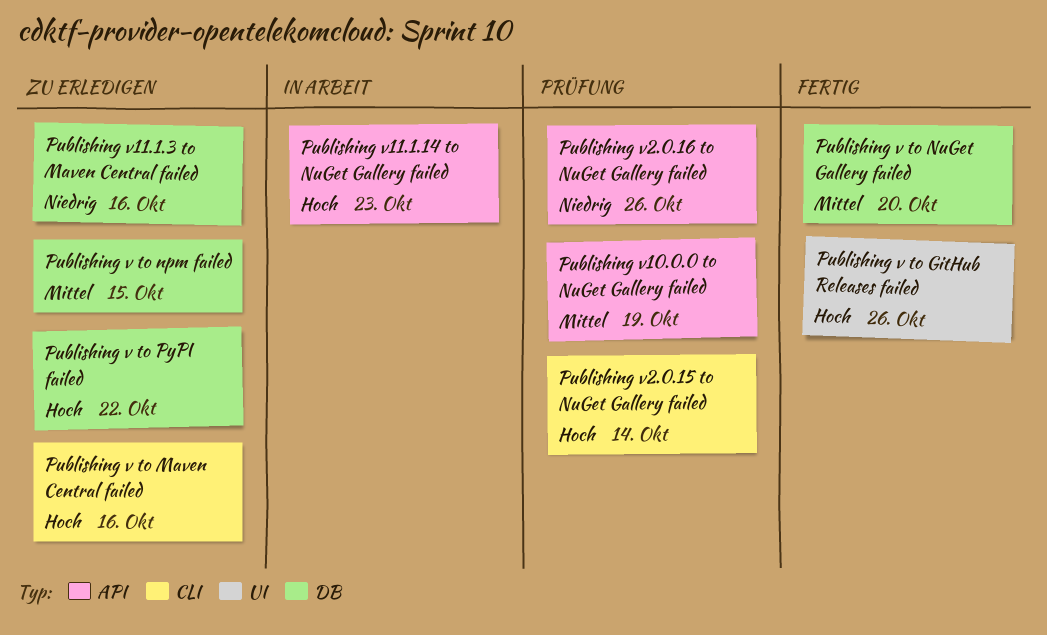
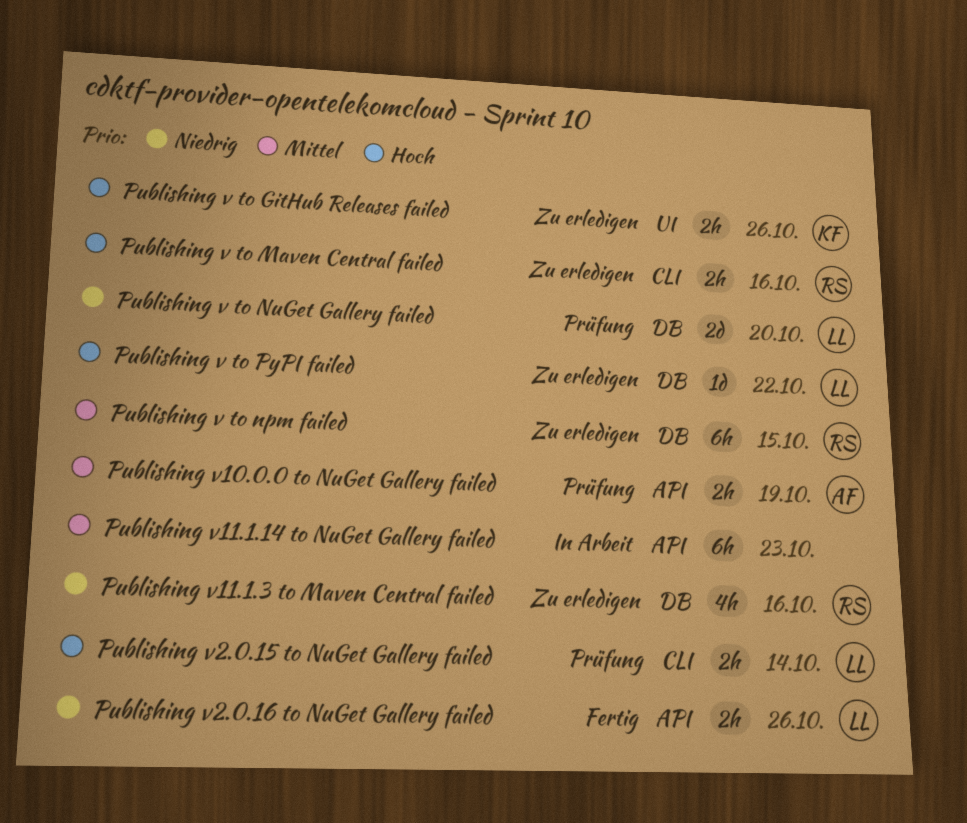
Publishing v to GitHub Releases failed, status: Fertig -> Zu erledigen
Publishing v to NuGet Gallery failed, status: Fertig -> Prüfung
Publishing v to NuGet Gallery failed, priority: Mittel -> Niedrig
Publishing v11.1.14 to NuGet Gallery failed, priority: Hoch -> Mittel
Publishing v2.0.16 to NuGet Gallery failed, status: Prüfung -> Fertig

